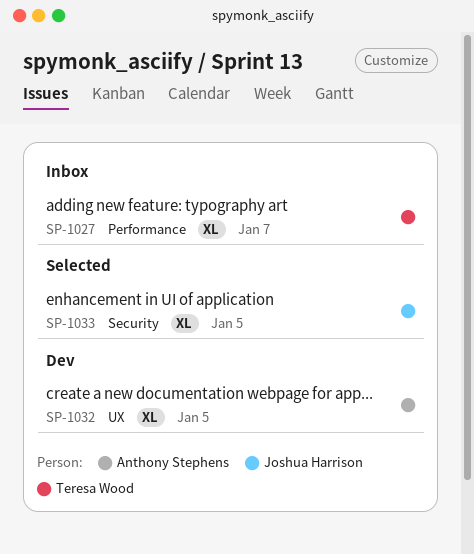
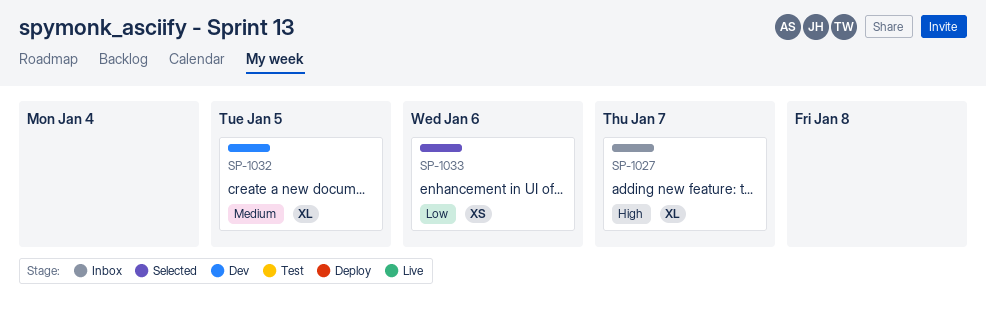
SP-1033, estimate: XL -> XS
SP-1033, due: Jan 5 -> Jan 6

